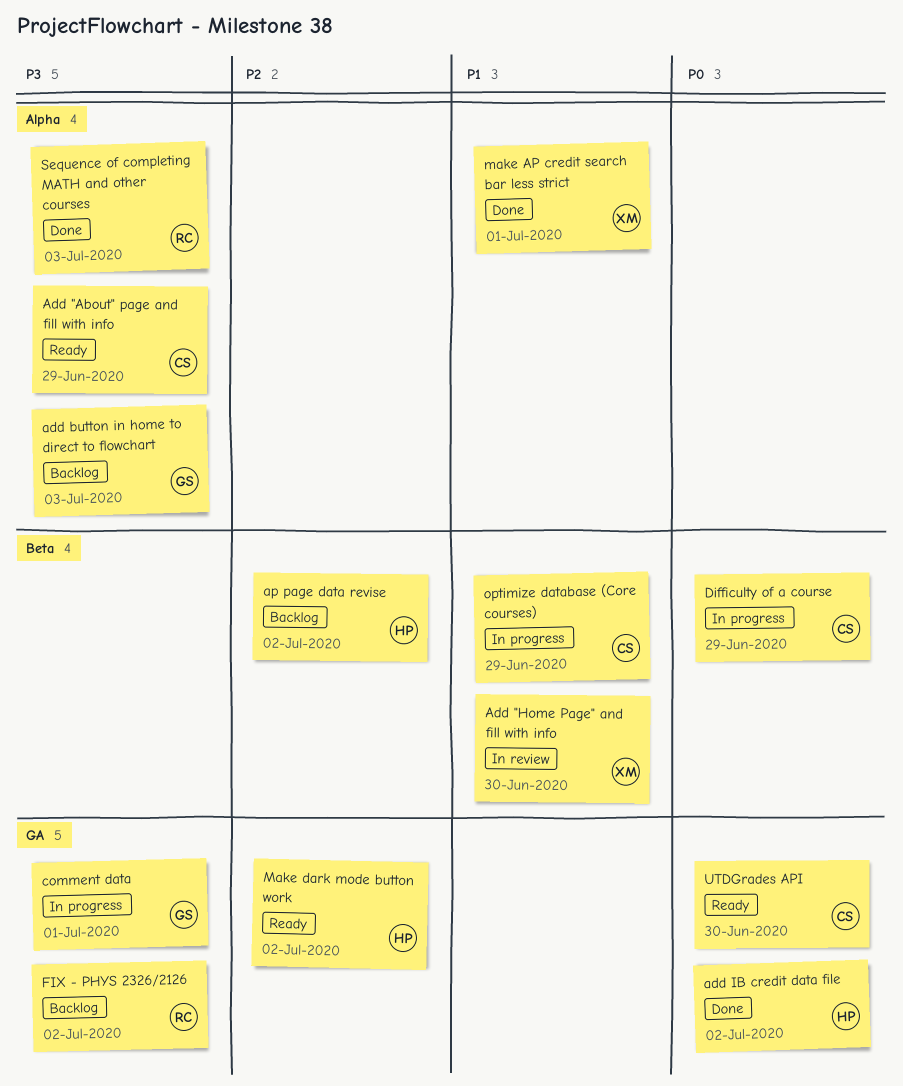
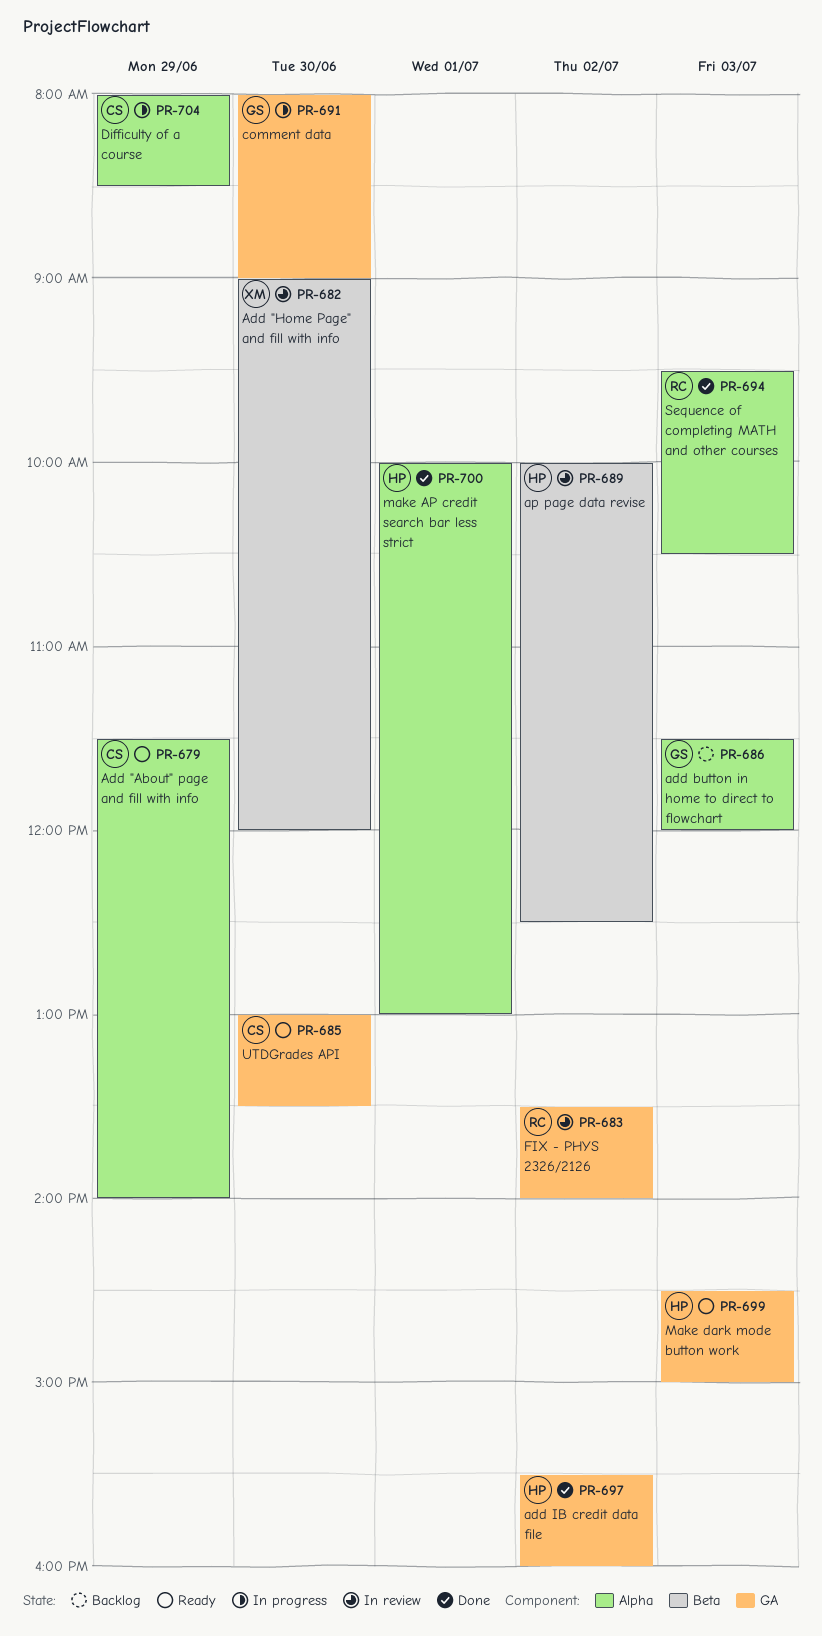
ap page data revise, status: Backlog -> In review
comment data, day: Jul 1 -> Jun 30
Difficulty of a course, label: Beta -> Alpha
FIX - PHYS 2326/2126, status: Backlog -> In review
make AP credit search bar less strict, owner: XM -> HP
Make dark mode button work, day: Jul 2 -> Jul 3
optimize database (Core courses): present -> none

